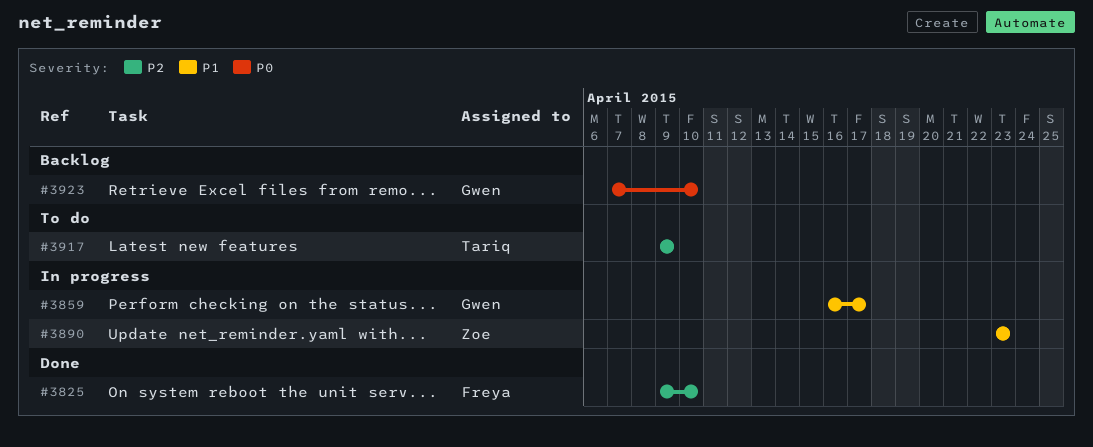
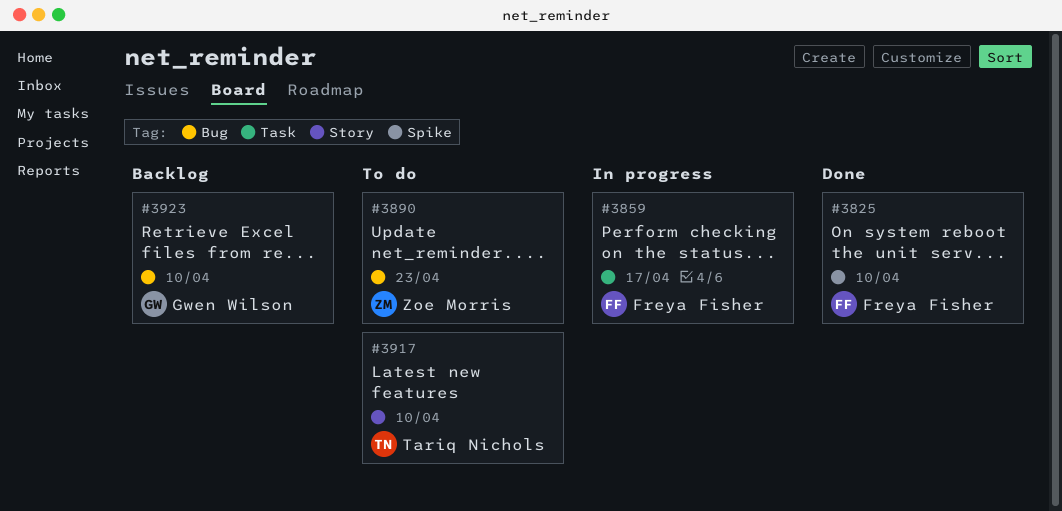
#3859, owner: Gwen Wilson -> Freya Fisher
#3890, status: In progress -> To do
#3917, due: Apr 9 -> Apr 10

